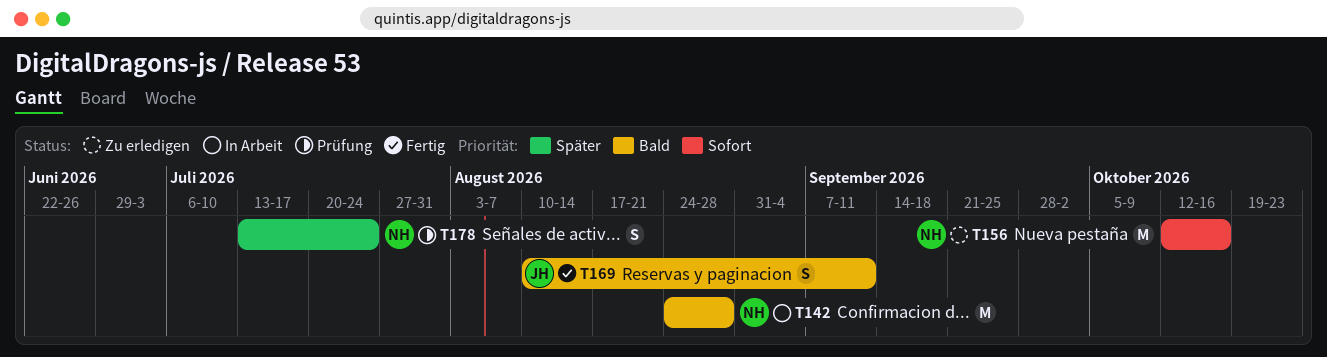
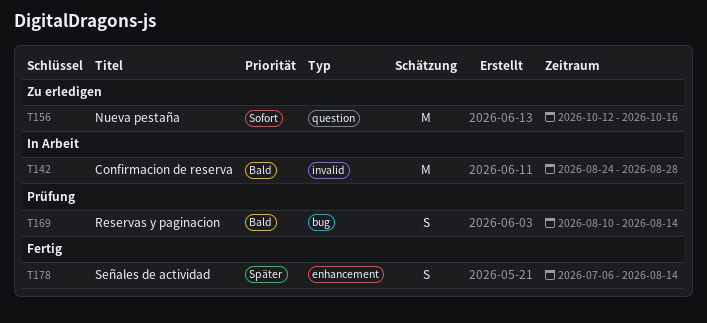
T169, status: Fertig -> Prüfung
T169, due: Sep 11 -> Aug 14
T178, status: Prüfung -> Fertig
T178, start: Jul 13 -> Jul 6
T178, due: Jul 24 -> Aug 14

